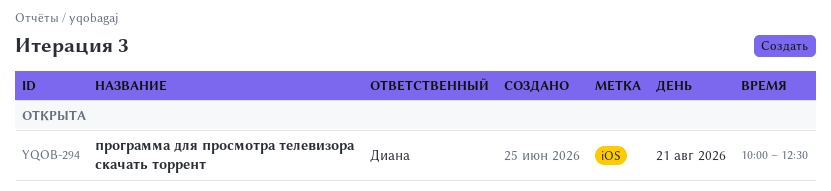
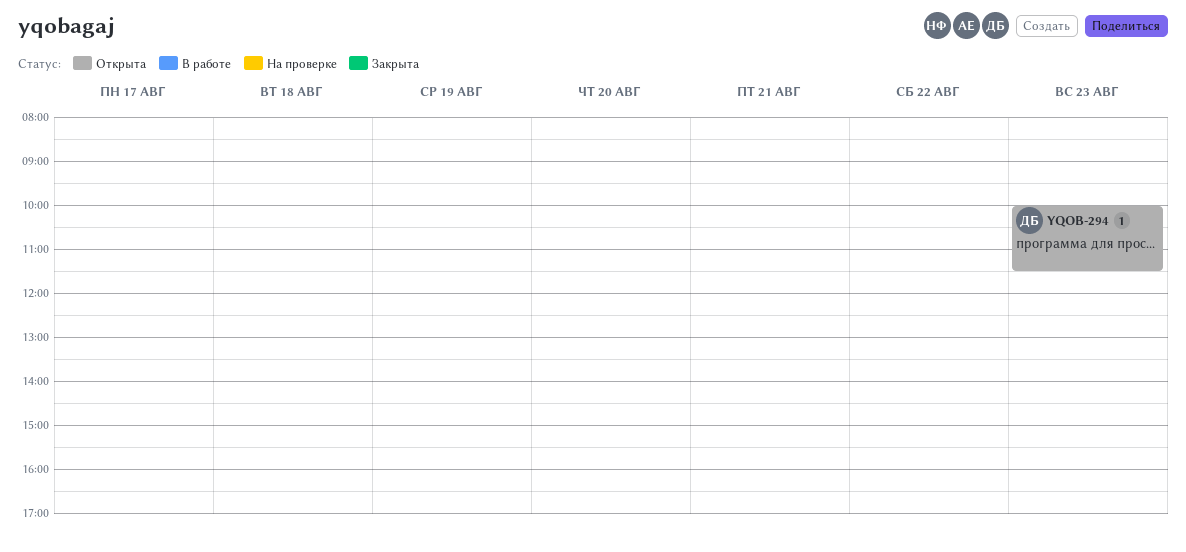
YQOB-294, day: Aug 21 -> Aug 23
YQOB-294, ends: 12:30 -> 11:30

